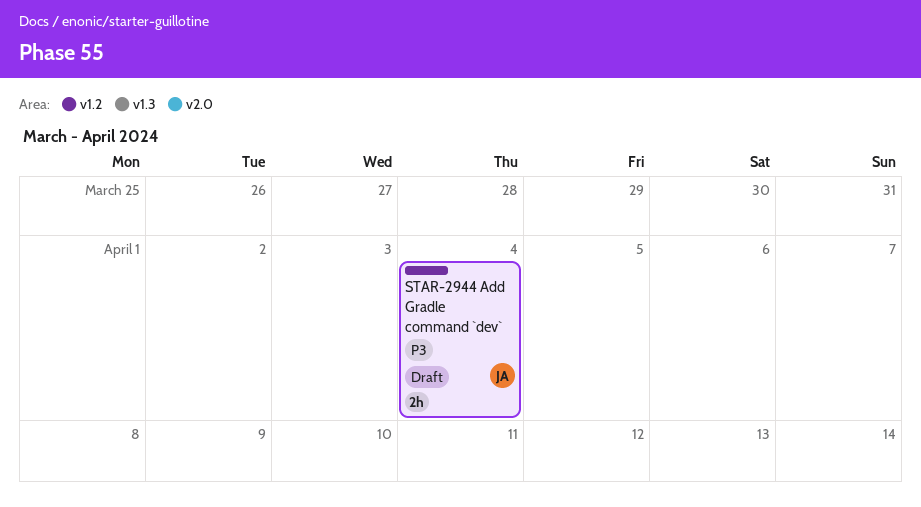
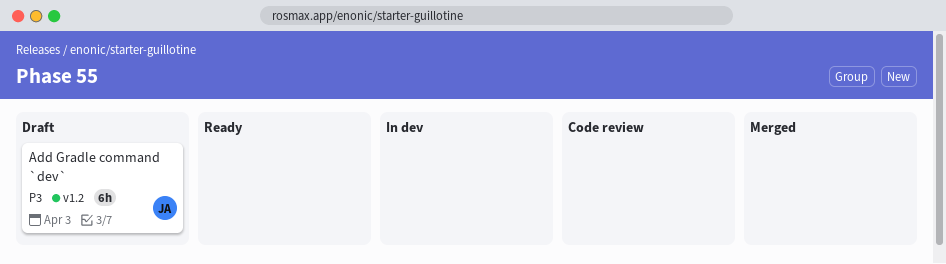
Add Gradle command `dev`, estimate: 2h -> 6h
Add Gradle command `dev`, due: Apr 4 -> Apr 3

